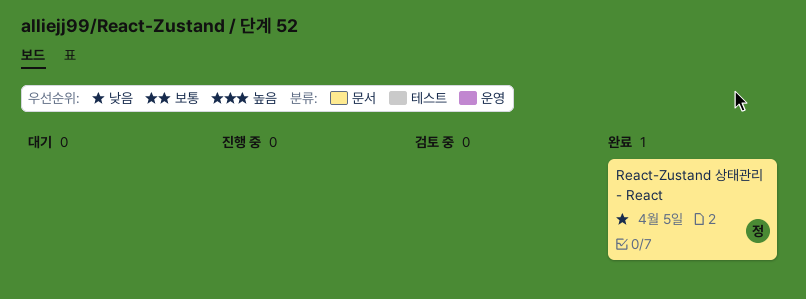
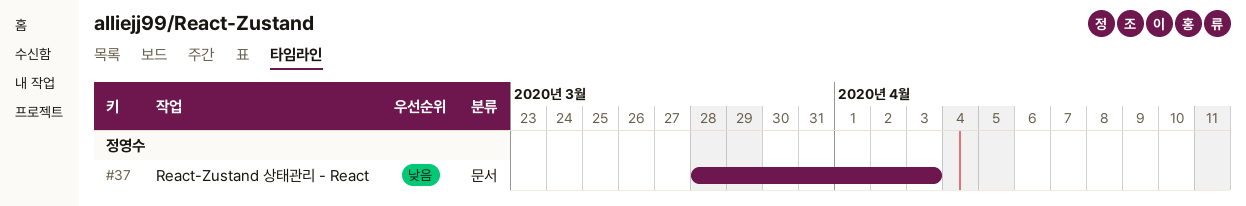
React-Zustand 상태관리 - React, due: Apr 5 -> Apr 3

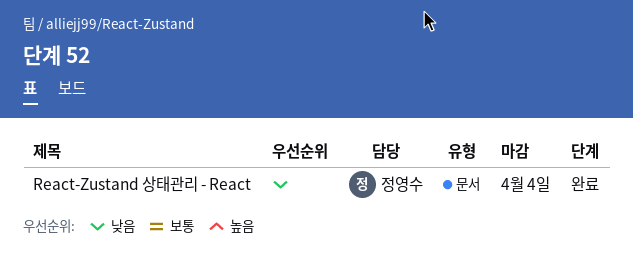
React-Zustand 상태관리 - React, due: Apr 3 -> Apr 4

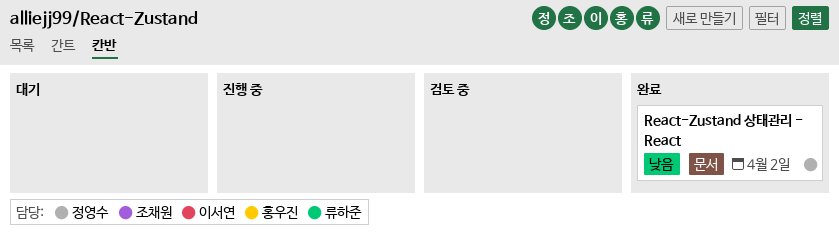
React-Zustand 상태관리 - React, due: Apr 4 -> Apr 2

